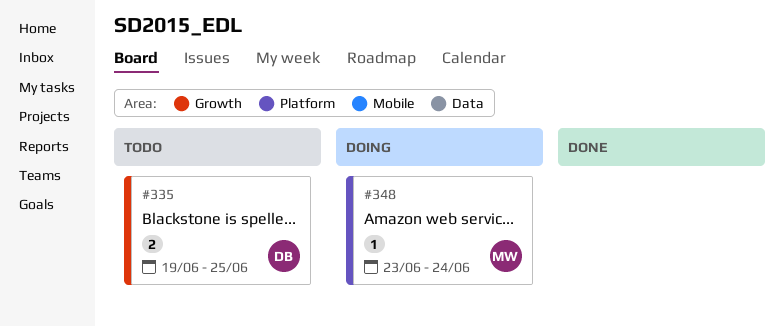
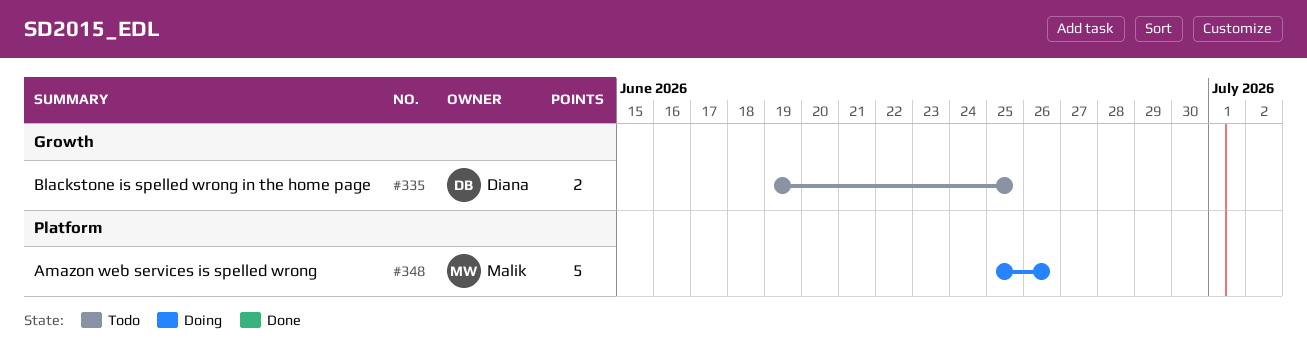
#348, estimate: 1 -> 5
#348, start: Jun 23 -> Jun 25
#348, due: Jun 24 -> Jun 26

